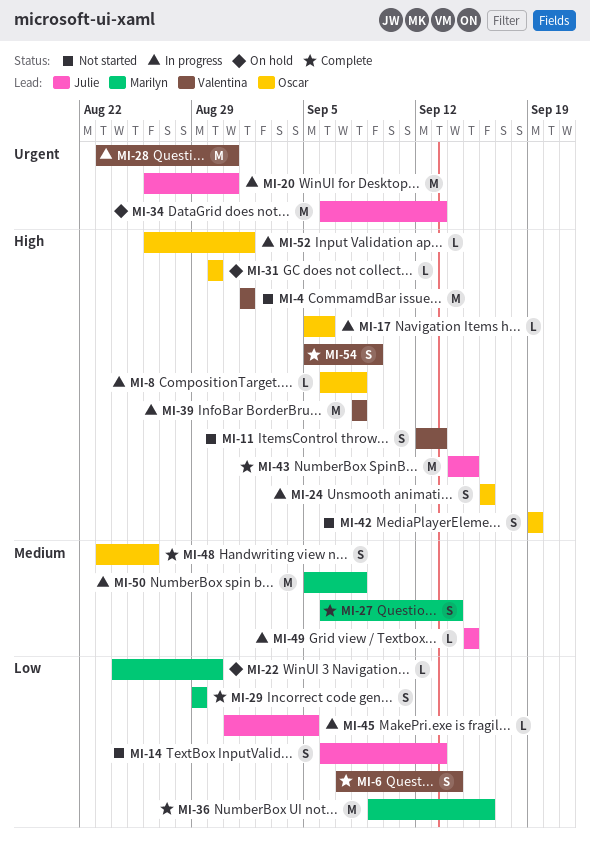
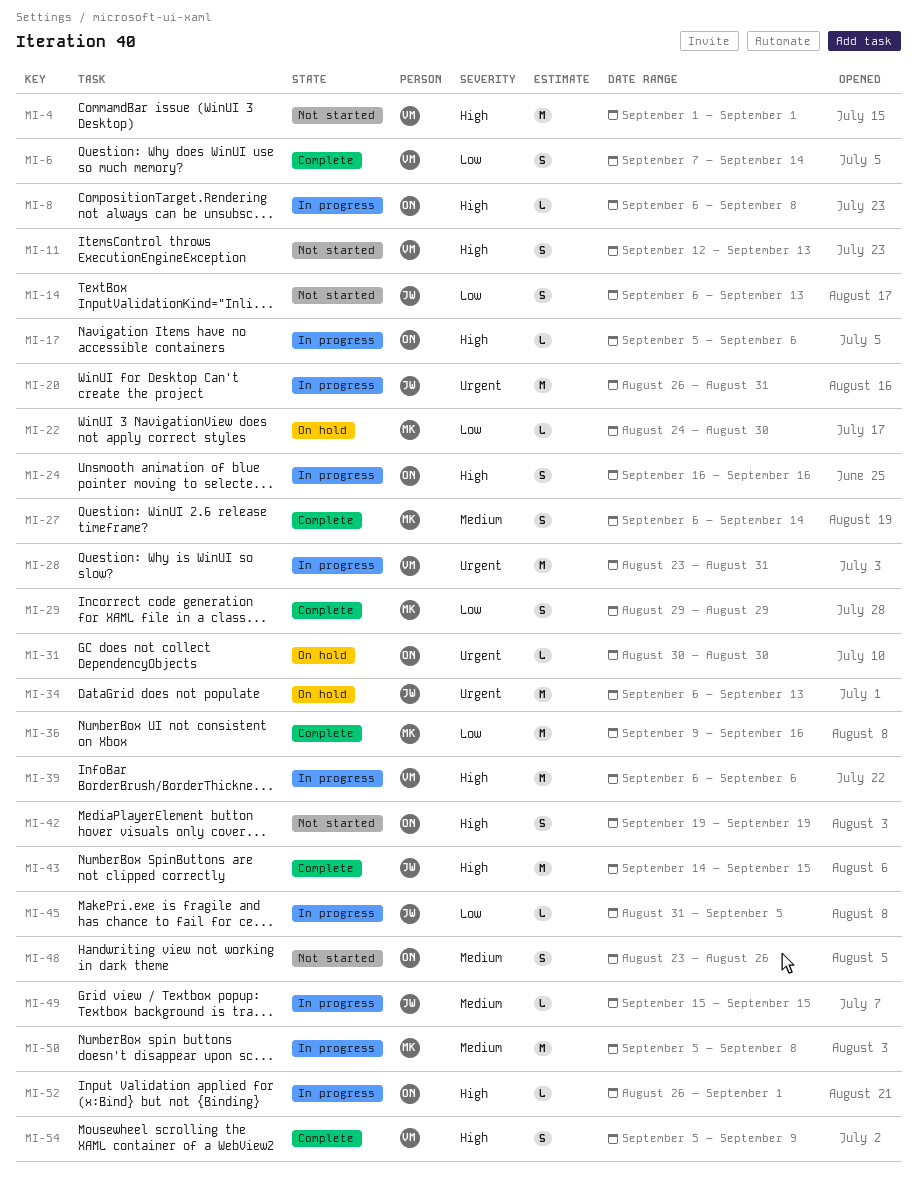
MI-31, priority: High -> Urgent
MI-39, start: Sep 8 -> Sep 6
MI-39, due: Sep 8 -> Sep 6
MI-48, status: Complete -> Not started

